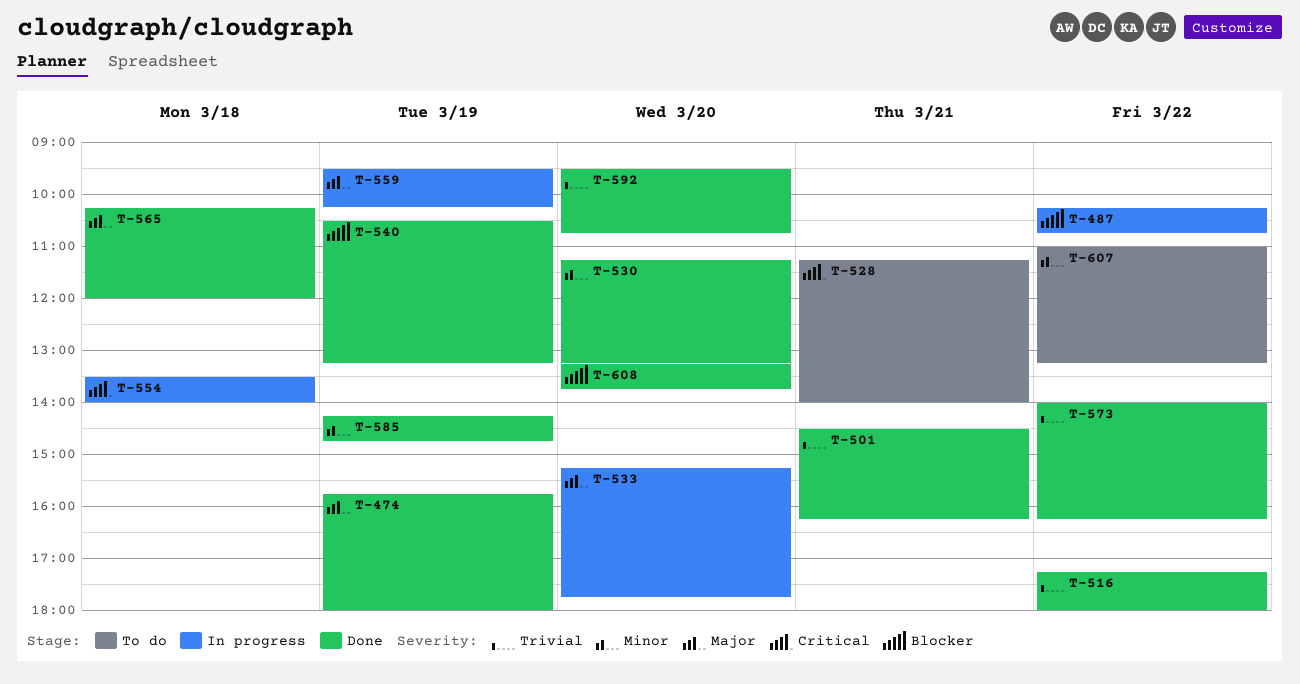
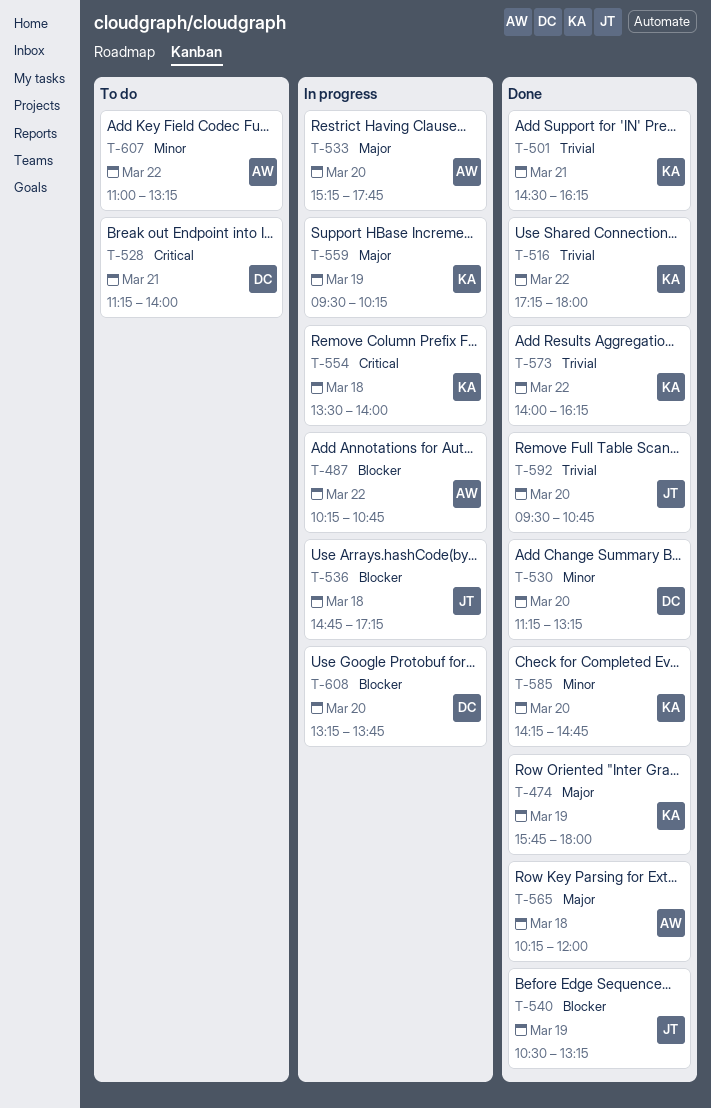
T-536: none -> present
T-585, day: Mar 19 -> Mar 20
T-608, status: Done -> In progress

